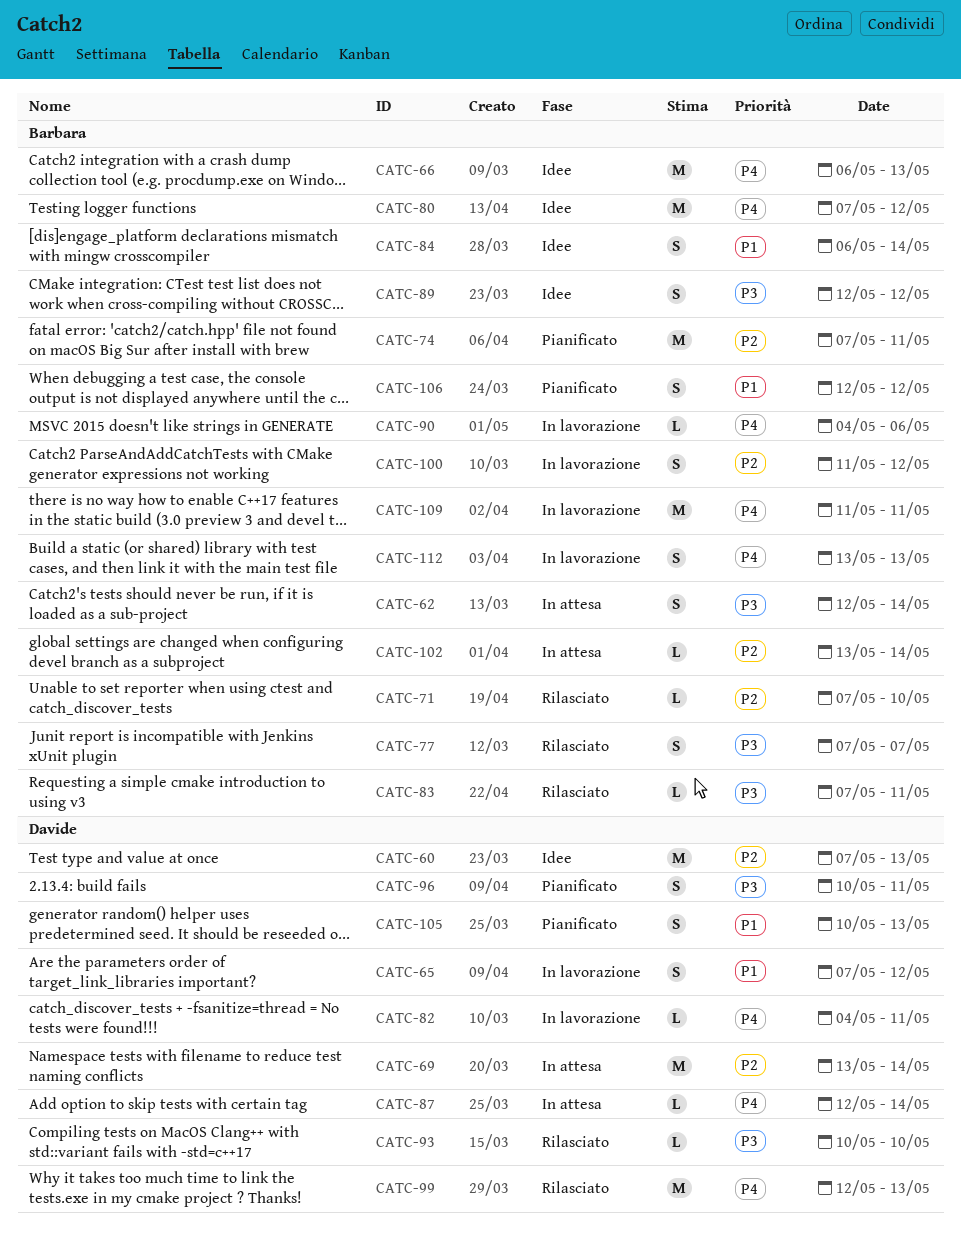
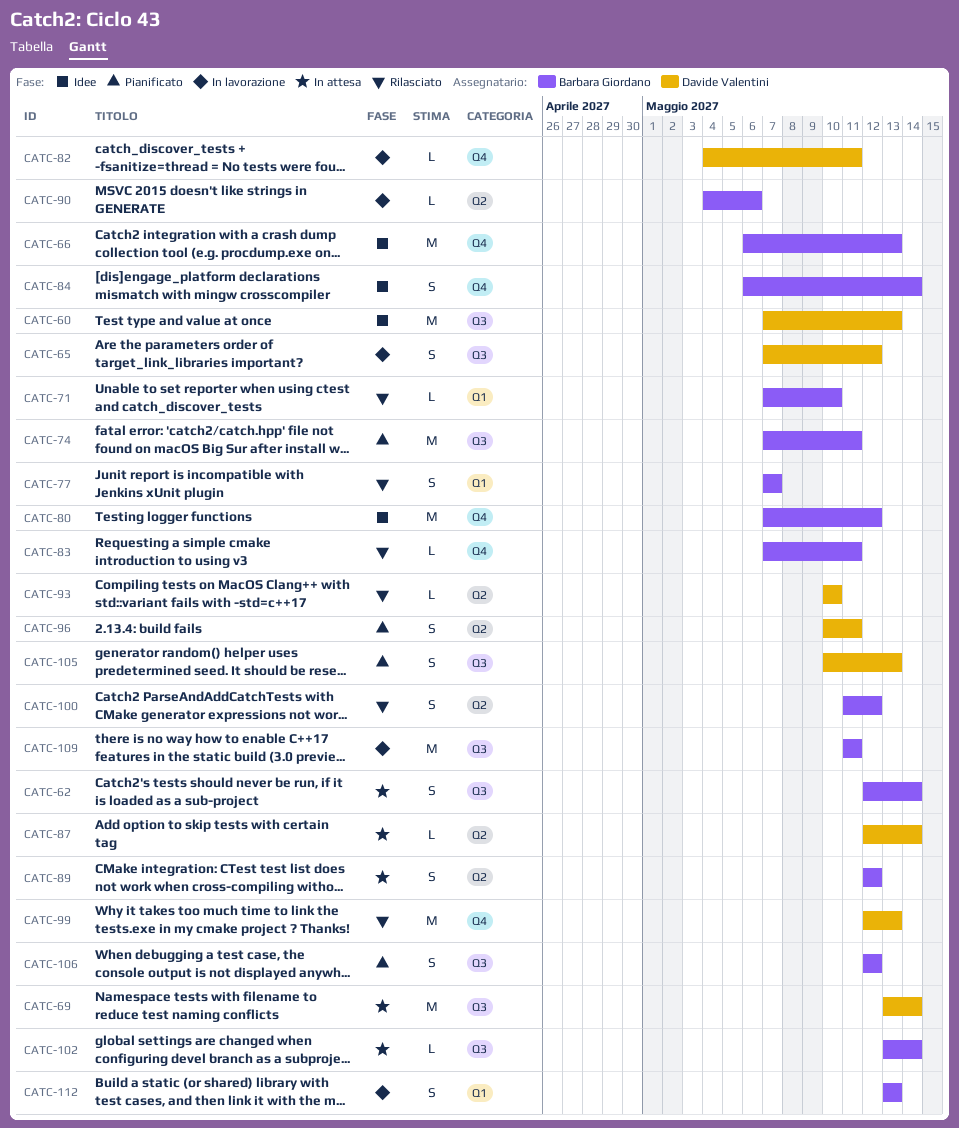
CATC-89, status: Idee -> In attesa
CATC-100, status: In lavorazione -> Rilasciato

